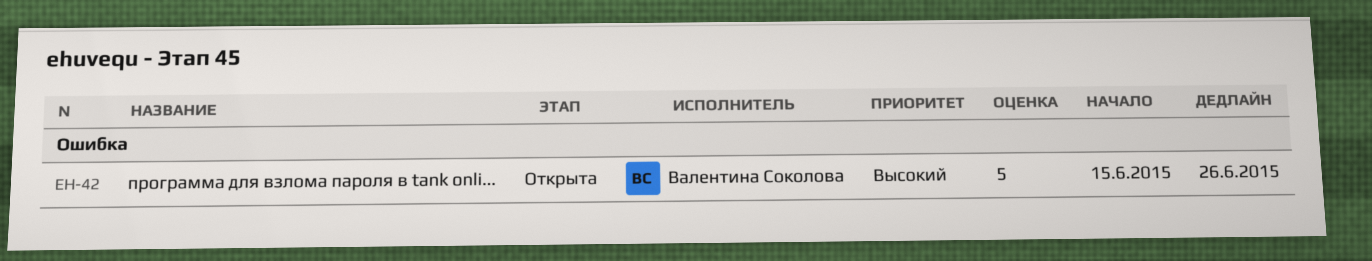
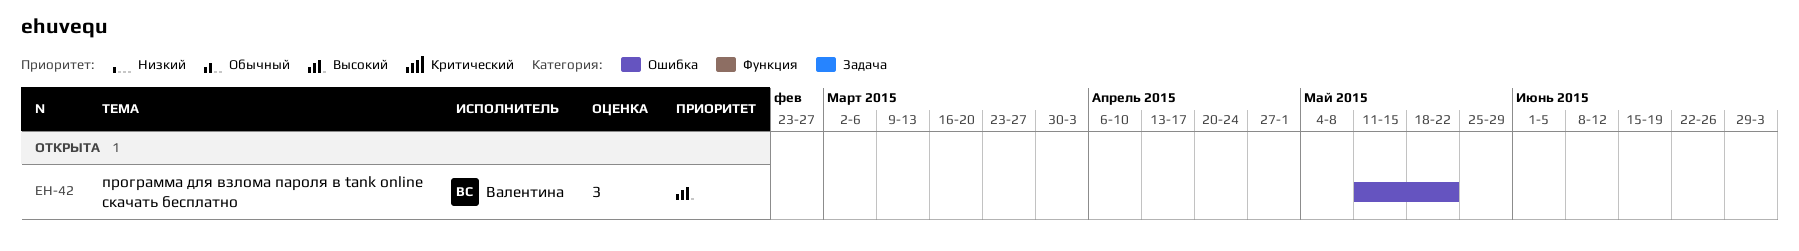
EH-42, estimate: 5 -> 3
EH-42, start: Jun 15 -> May 11
EH-42, due: Jun 26 -> May 22

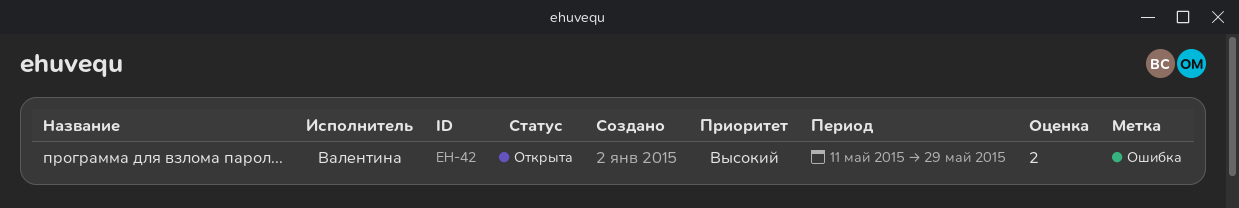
EH-42, estimate: 3 -> 2
EH-42, due: May 22 -> May 29

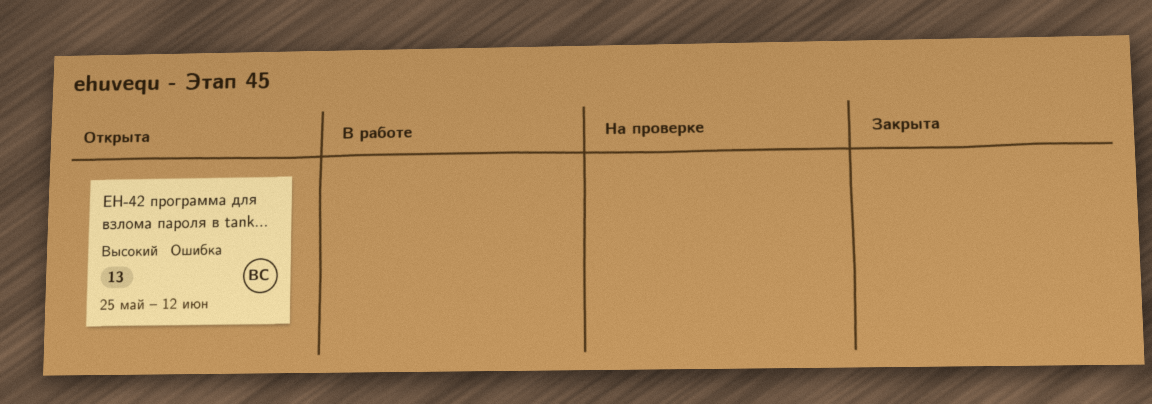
EH-42, estimate: 2 -> 13
EH-42, start: May 11 -> May 25
EH-42, due: May 29 -> Jun 12

